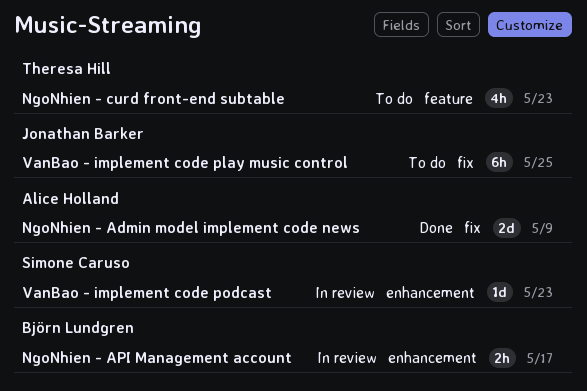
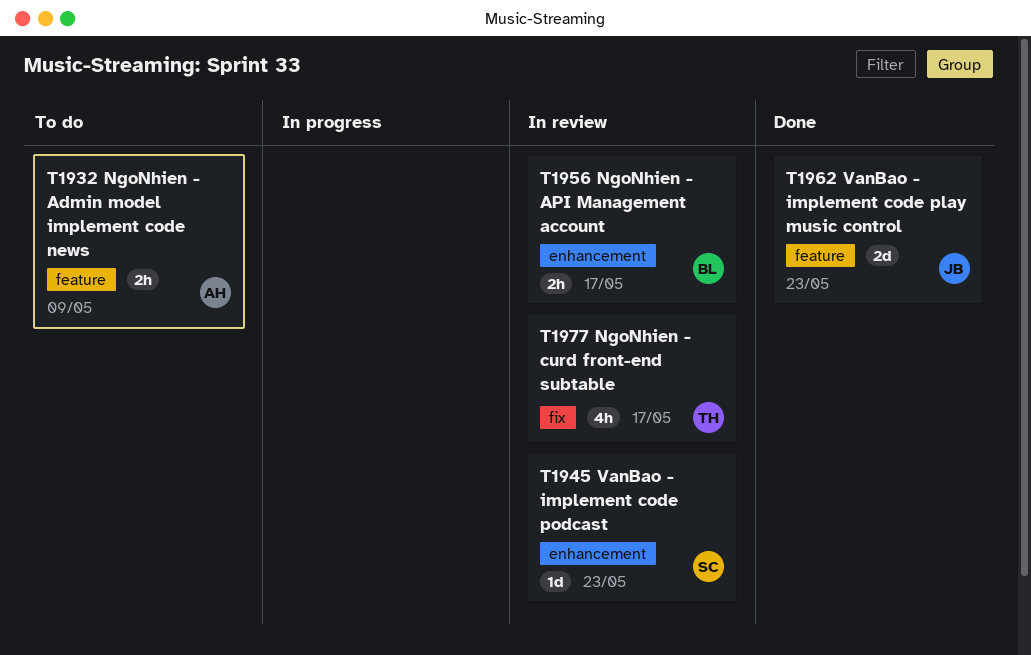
NgoNhien - Admin model implement code news, status: Done -> To do
NgoNhien - Admin model implement code news, label: fix -> feature
NgoNhien - Admin model implement code news, estimate: 2d -> 2h
NgoNhien - curd front-end subtable, status: To do -> In review
NgoNhien - curd front-end subtable, label: feature -> fix
NgoNhien - curd front-end subtable, due: May 23 -> May 17
VanBao - implement code play music control, status: To do -> Done
VanBao - implement code play music control, label: fix -> feature
VanBao - implement code play music control, estimate: 6h -> 2d
VanBao - implement code play music control, due: May 25 -> May 23

